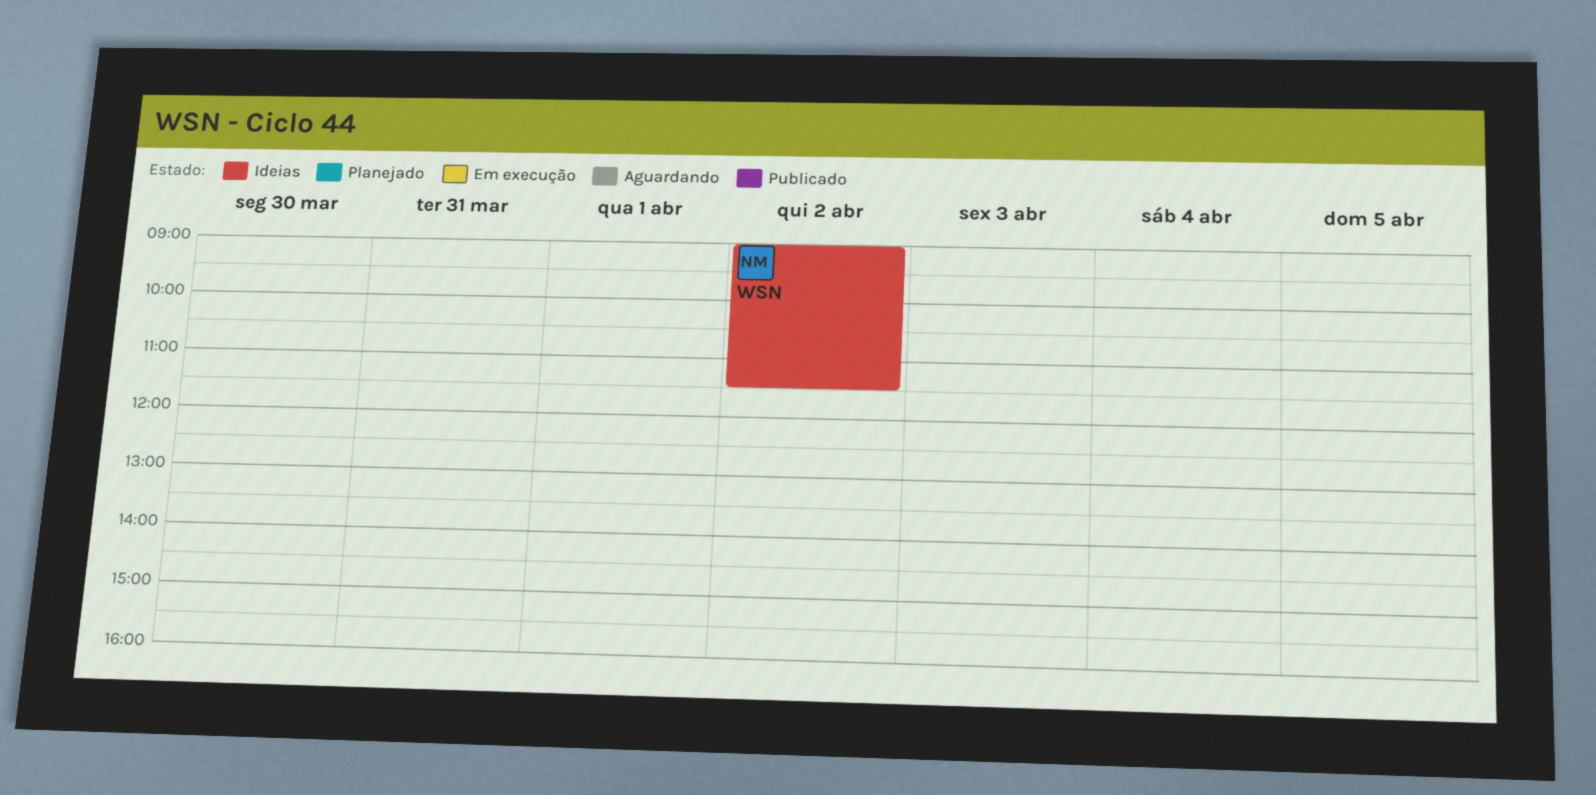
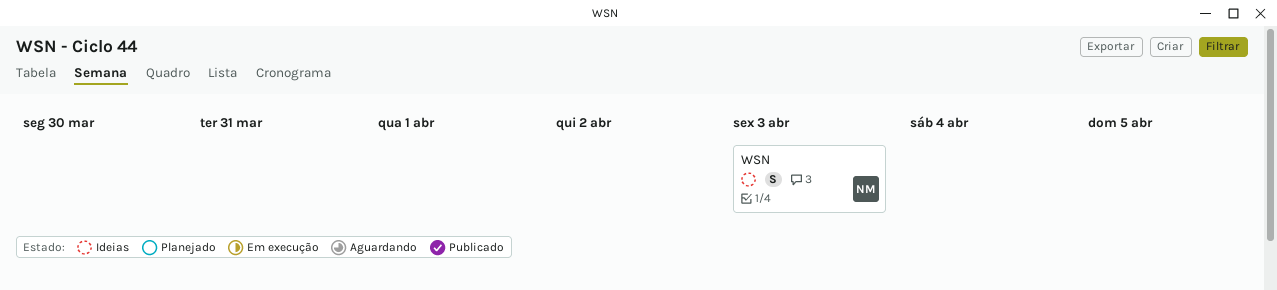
WSN, day: Apr 2 -> Apr 3

